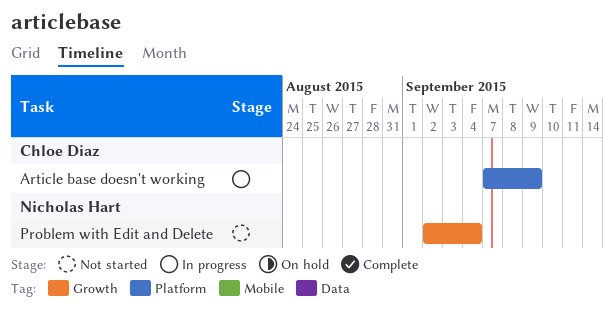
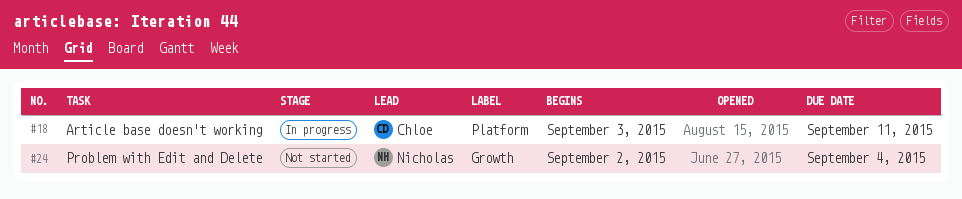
Article base doesn't working, start: Sep 7 -> Sep 3
Article base doesn't working, due: Sep 9 -> Sep 11

